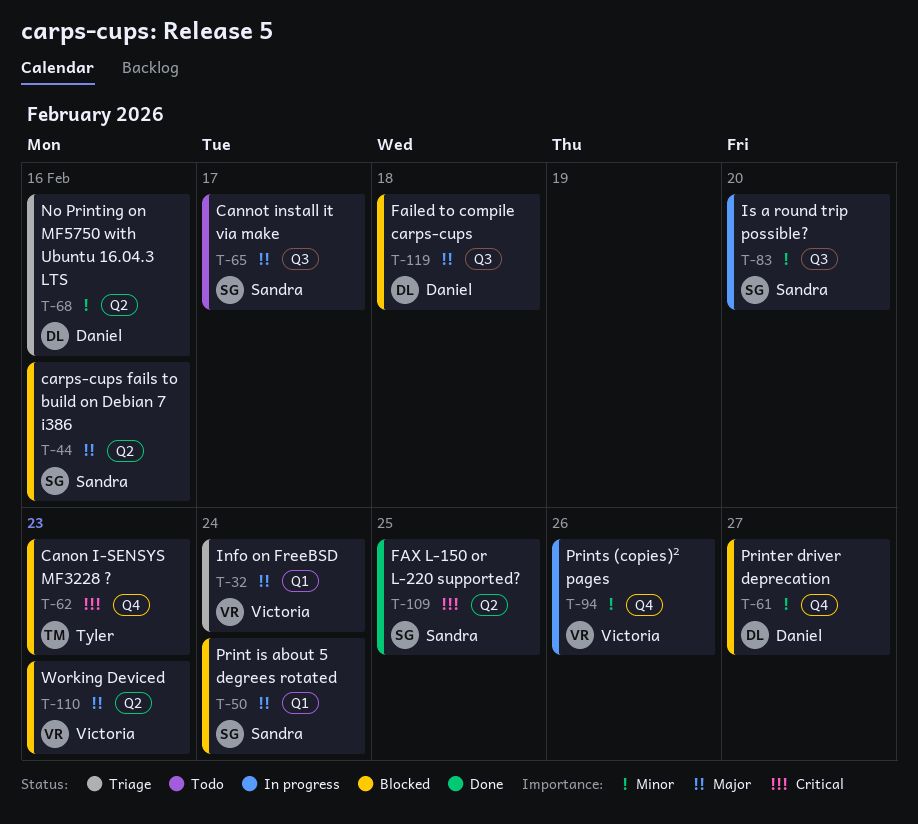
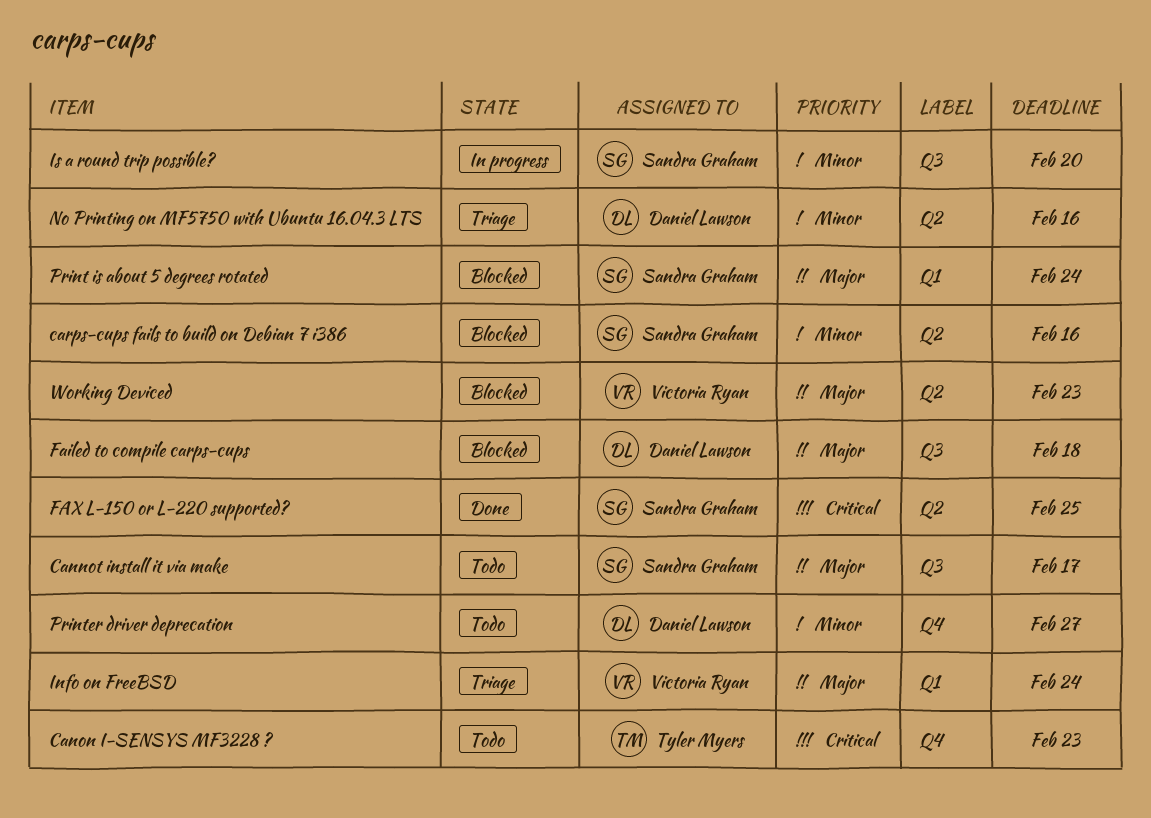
Canon I-SENSYS MF3228 ?, status: Blocked -> Todo
carps-cups fails to build on Debian 7 i386, priority: Major -> Minor
Printer driver deprecation, status: Blocked -> Todo
Prints (copies)² pages: present -> none

